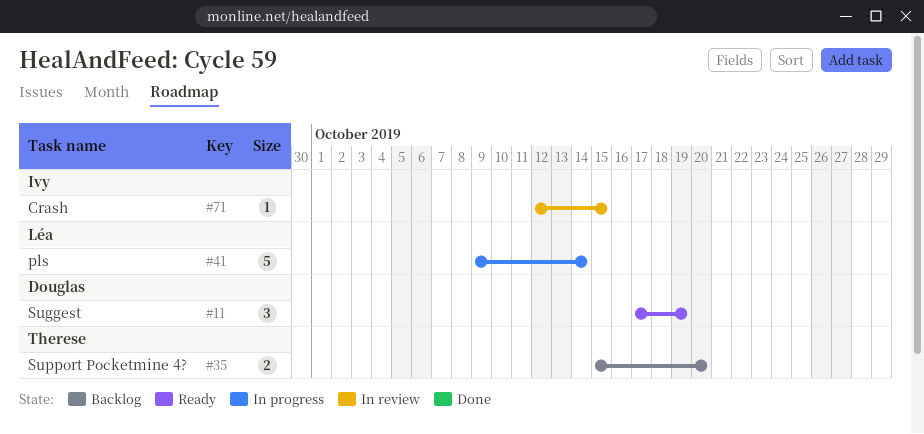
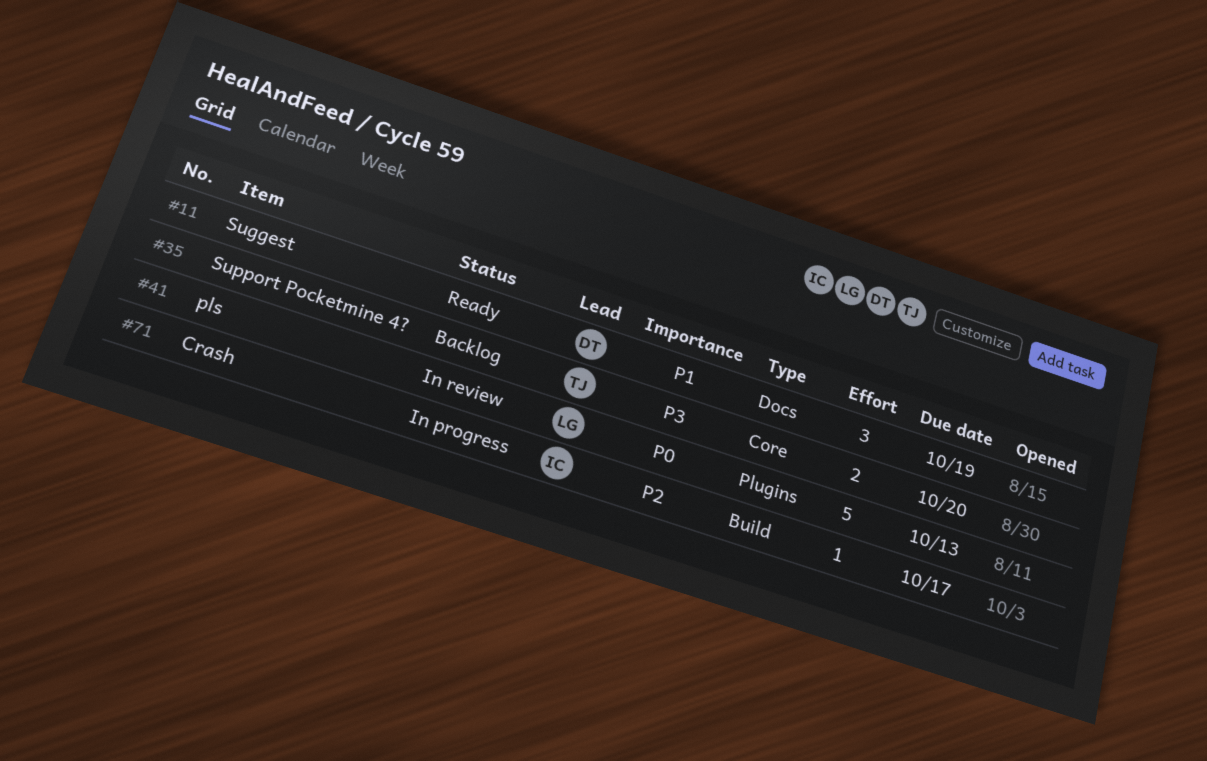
#41, status: In progress -> In review
#41, due: Oct 14 -> Oct 13
#71, status: In review -> In progress
#71, due: Oct 15 -> Oct 17

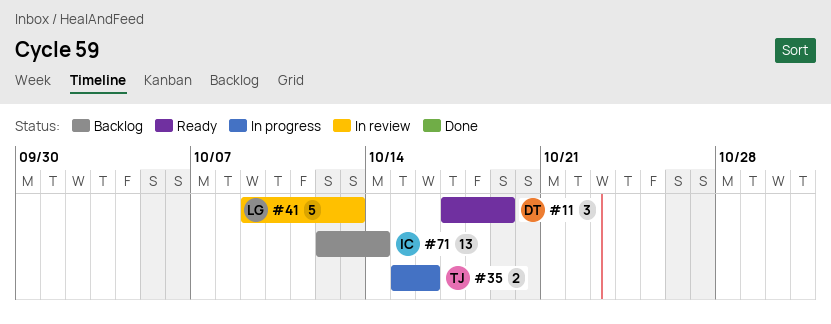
#35, status: Backlog -> In progress
#35, due: Oct 20 -> Oct 16
#71, status: In progress -> Backlog
#71, estimate: 1 -> 13
#71, due: Oct 17 -> Oct 14

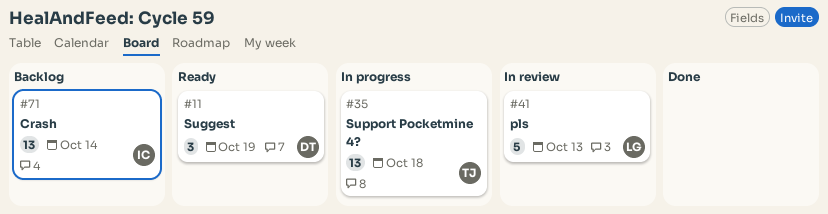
#35, estimate: 2 -> 13
#35, due: Oct 16 -> Oct 18

